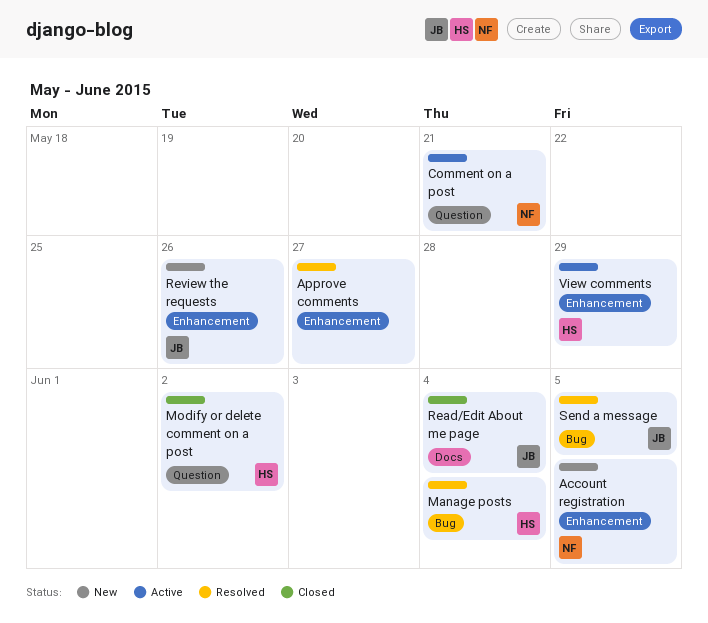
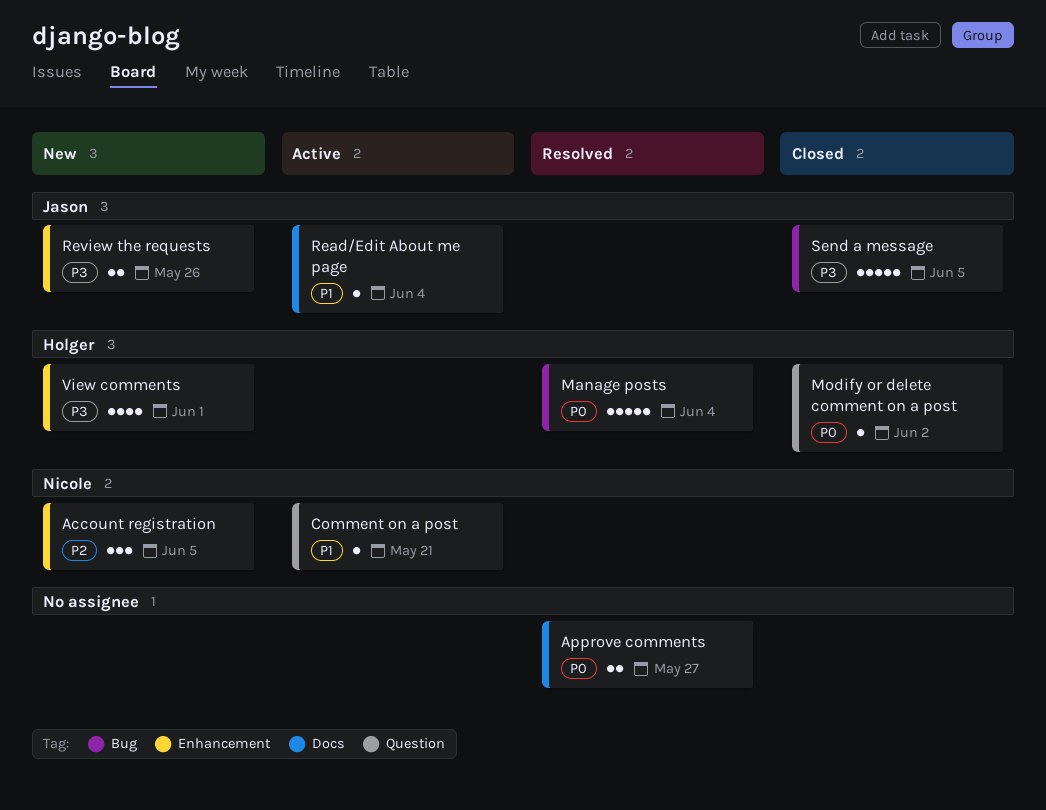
Approve comments, label: Enhancement -> Docs
Read/Edit About me page, status: Closed -> Active
Send a message, status: Resolved -> Closed
View comments, status: Active -> New
View comments, due: May 29 -> Jun 1

